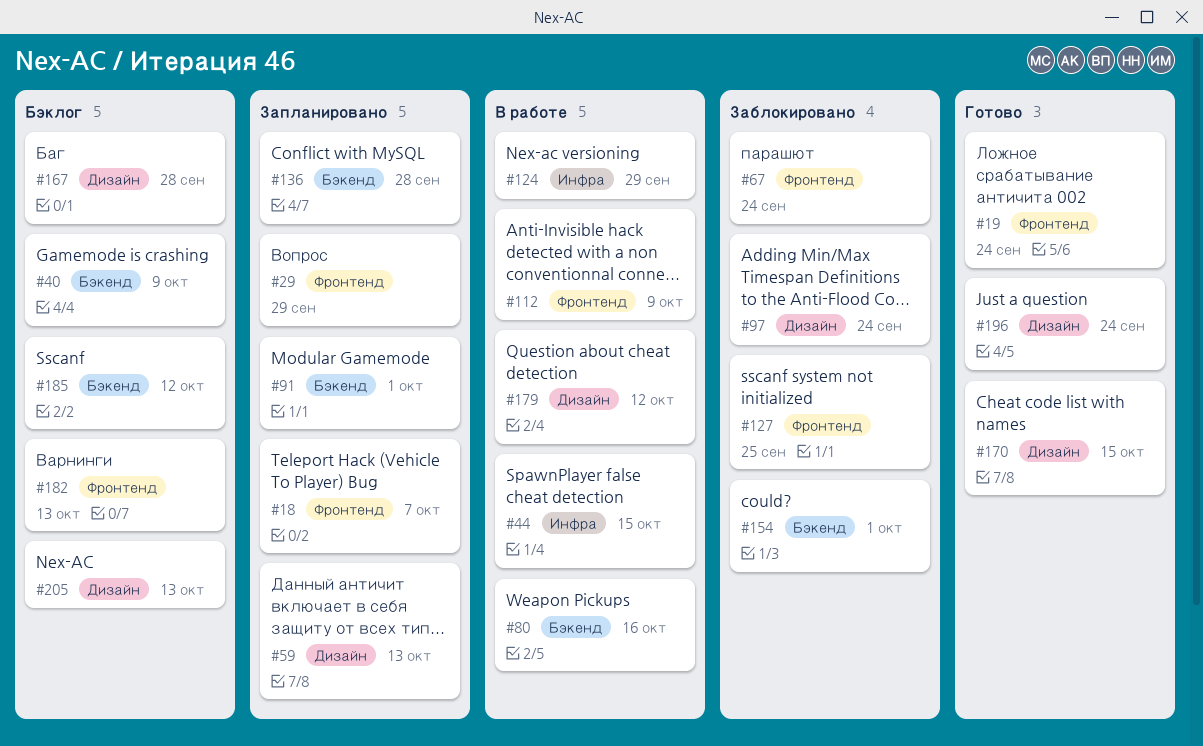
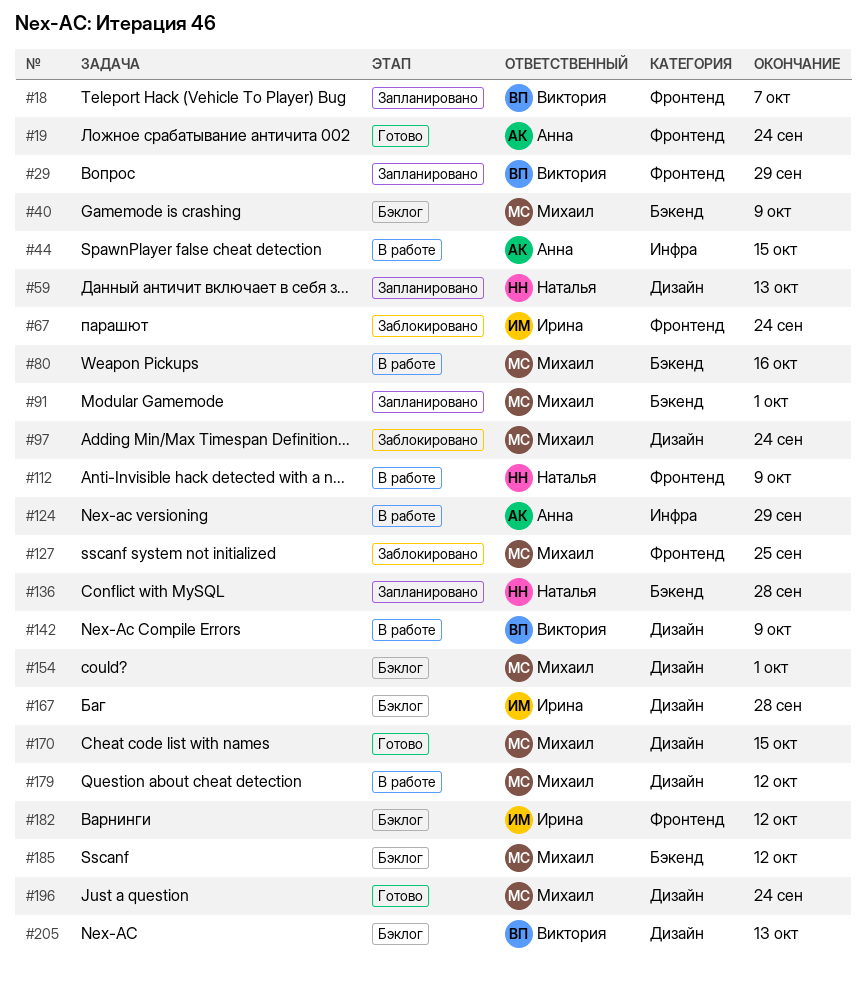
#142: none -> present
#154, status: Заблокировано -> Бэклог
#154, label: Бэкенд -> Дизайн
#182, due: Oct 13 -> Oct 12

